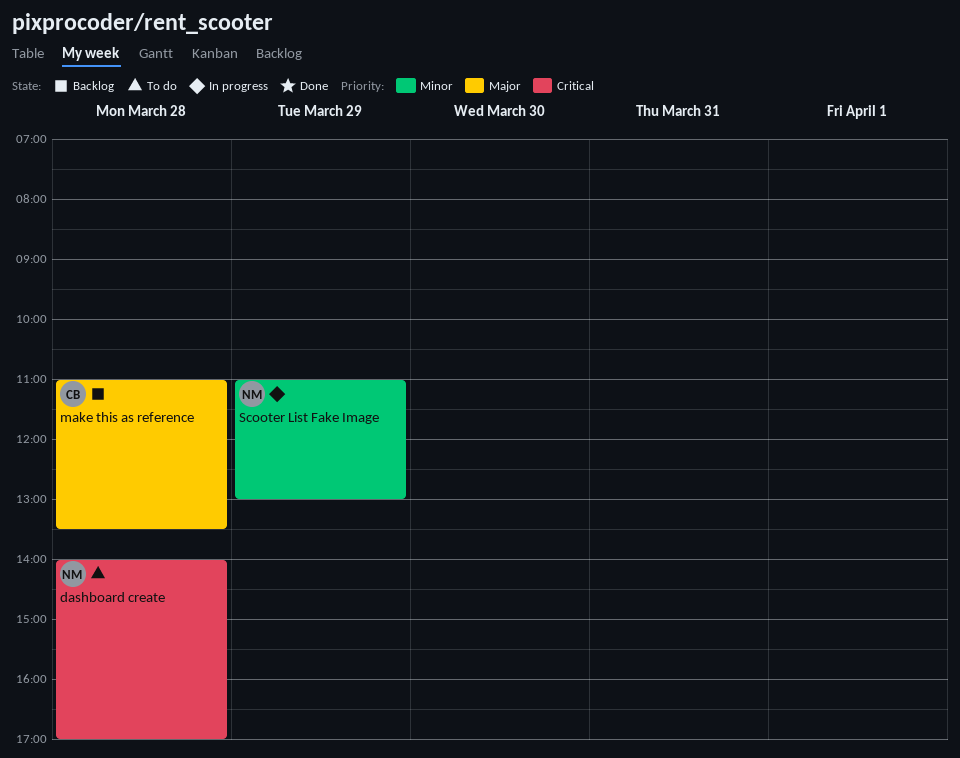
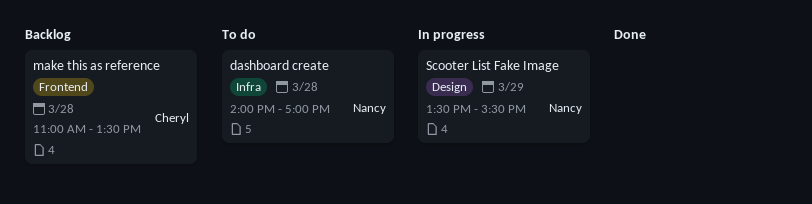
Scooter List Fake Image, begins: 11:00 -> 13:30
Scooter List Fake Image, ends: 13:00 -> 15:30

